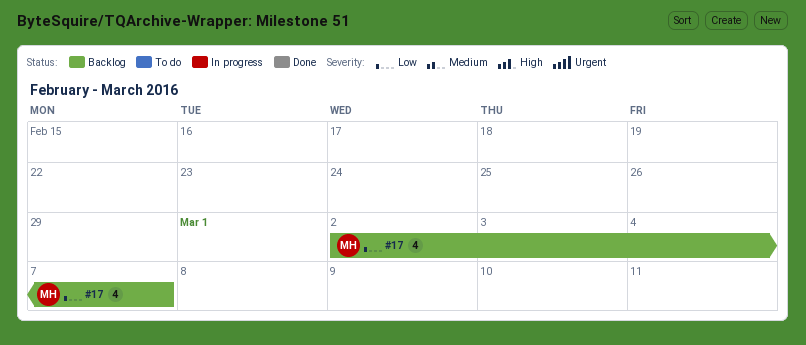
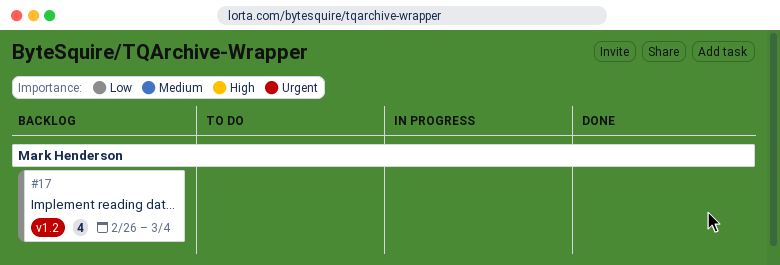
#17, start: Mar 2 -> Feb 26
#17, due: Mar 7 -> Mar 4

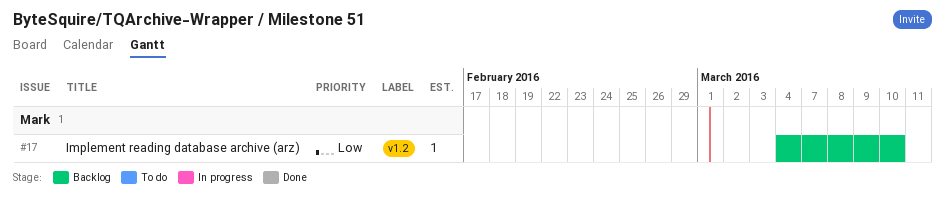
#17, estimate: 4 -> 1
#17, start: Feb 26 -> Mar 4
#17, due: Mar 4 -> Mar 10

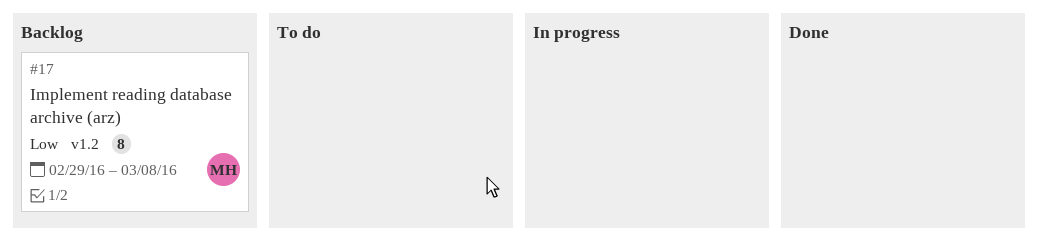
#17, estimate: 1 -> 8
#17, start: Mar 4 -> Feb 29
#17, due: Mar 10 -> Mar 8

